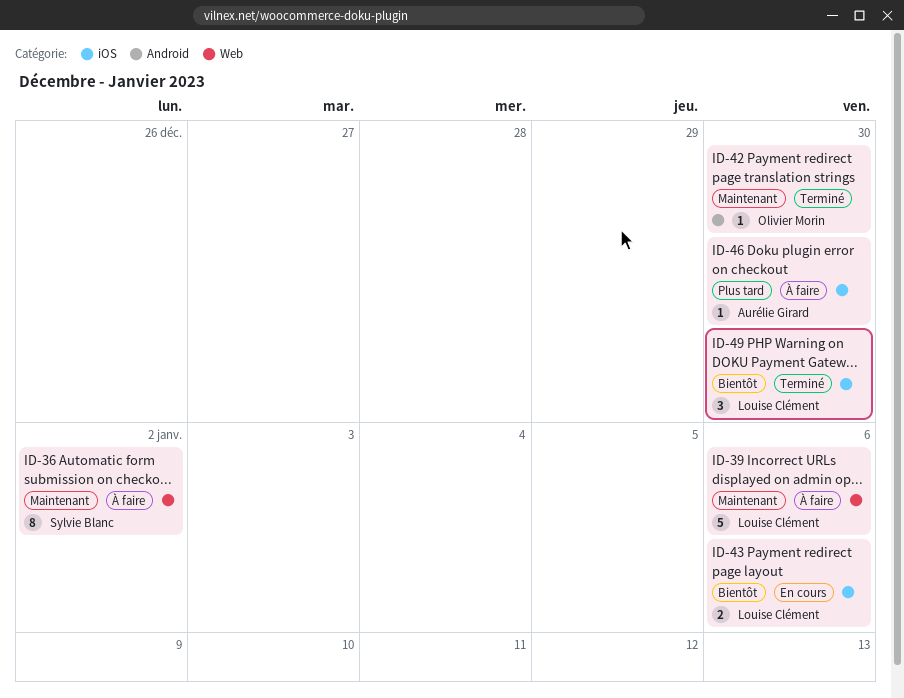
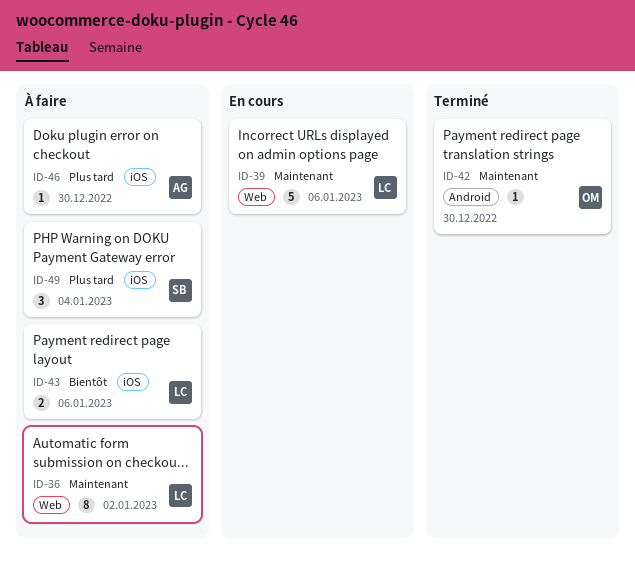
ID-36, owner: Sylvie Blanc -> Louise Clément
ID-39, status: À faire -> En cours
ID-43, status: En cours -> À faire
ID-49, status: Terminé -> À faire
ID-49, owner: Louise Clément -> Sylvie Blanc
ID-49, priority: Bientôt -> Plus tard
ID-49, due: Dec 30 -> Jan 4

